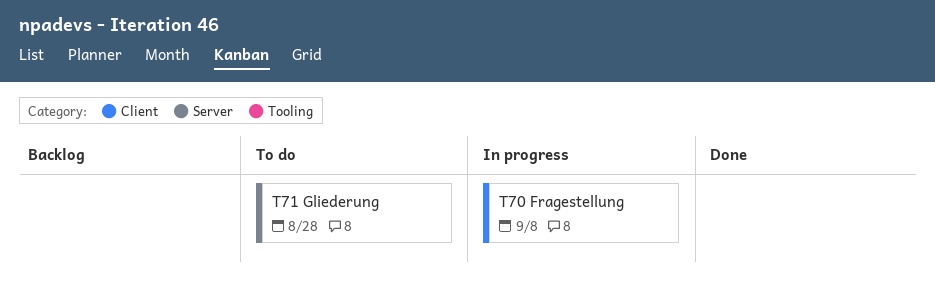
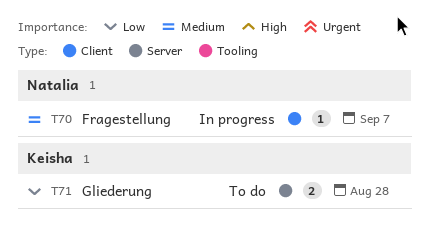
T70, due: Sep 8 -> Sep 7

